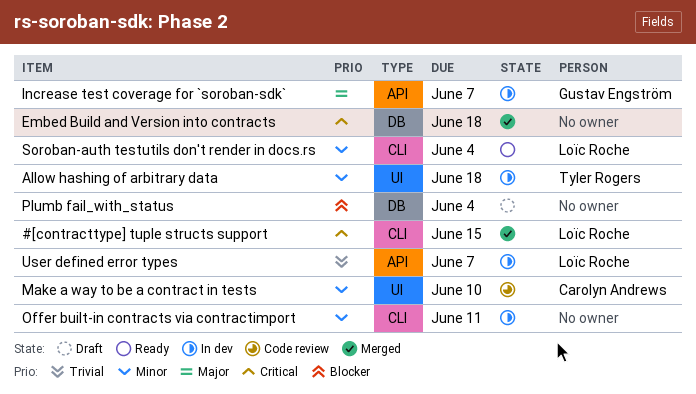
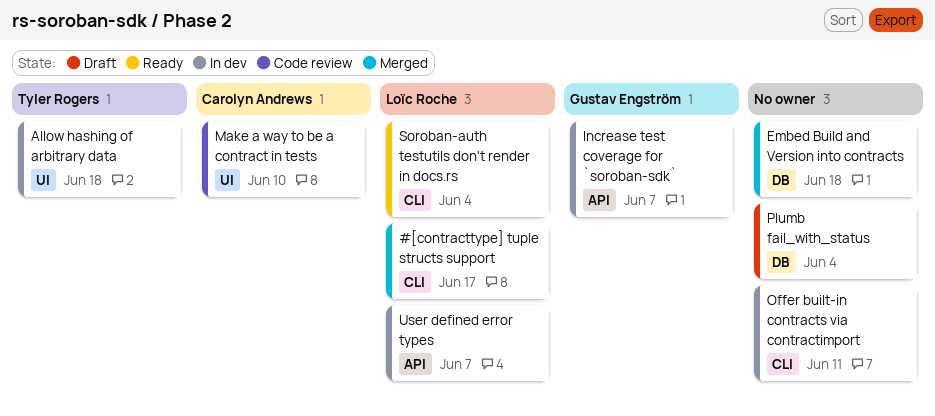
#[contracttype] tuple structs support, due: Jun 15 -> Jun 17

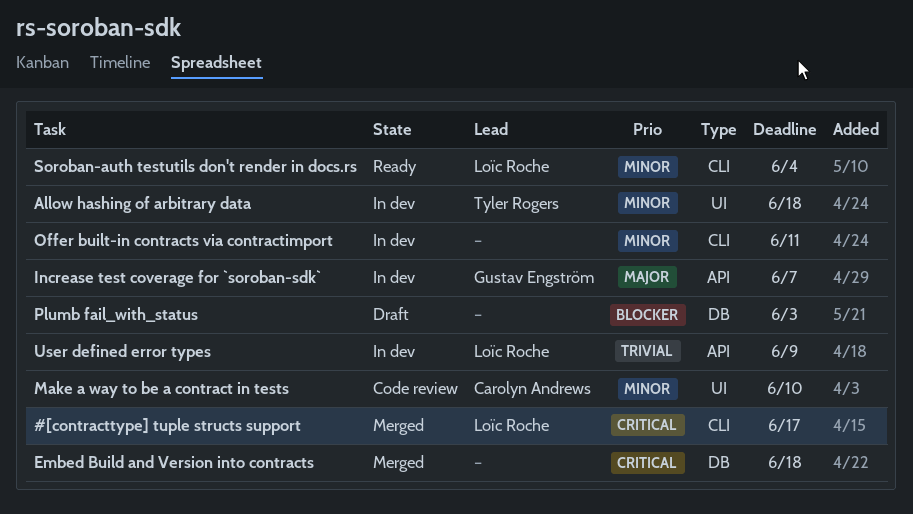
Plumb fail_with_status, due: Jun 4 -> Jun 3
User defined error types, due: Jun 7 -> Jun 9

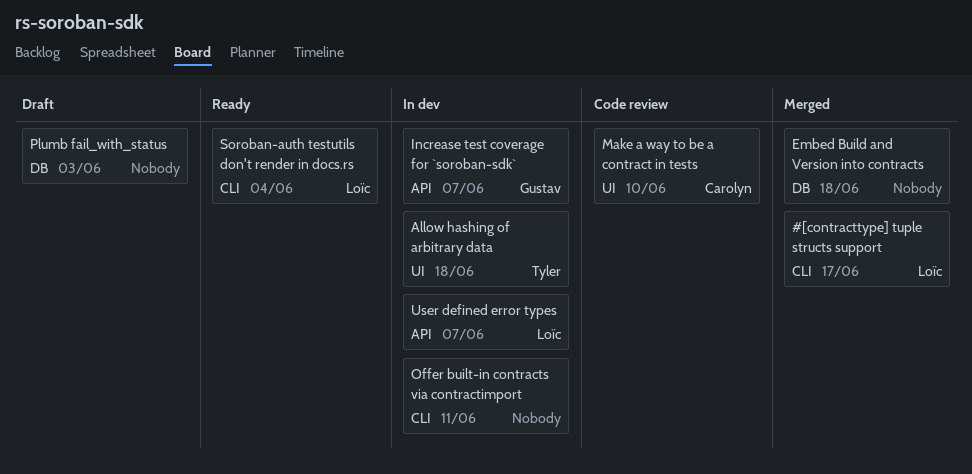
User defined error types, due: Jun 9 -> Jun 7

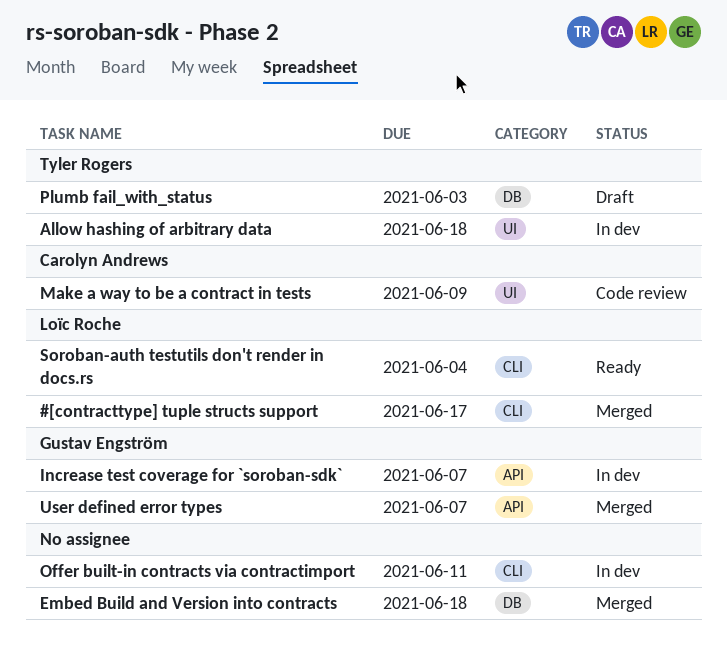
Make a way to be a contract in tests, due: Jun 10 -> Jun 9
Plumb fail_with_status, owner: none -> Tyler Rogers
User defined error types, status: In dev -> Merged
User defined error types, owner: Loïc Roche -> Gustav Engström

